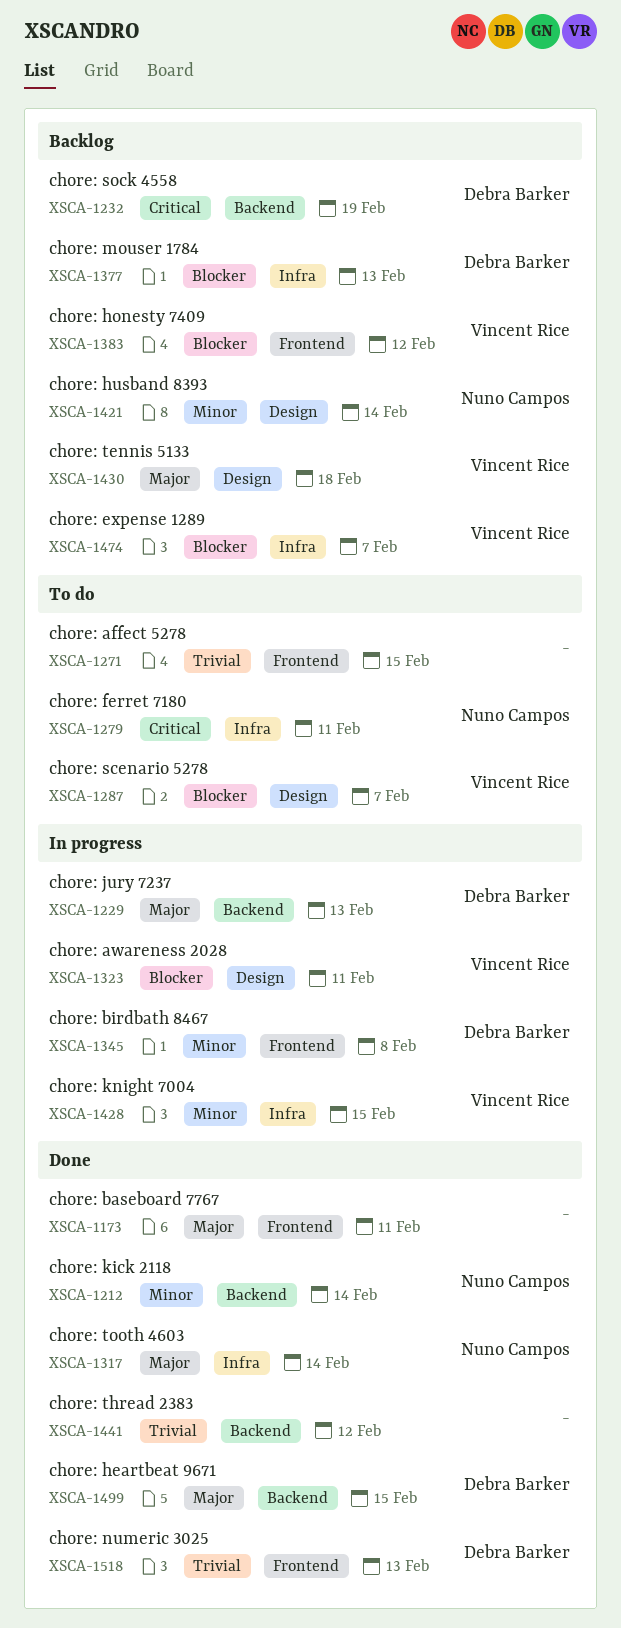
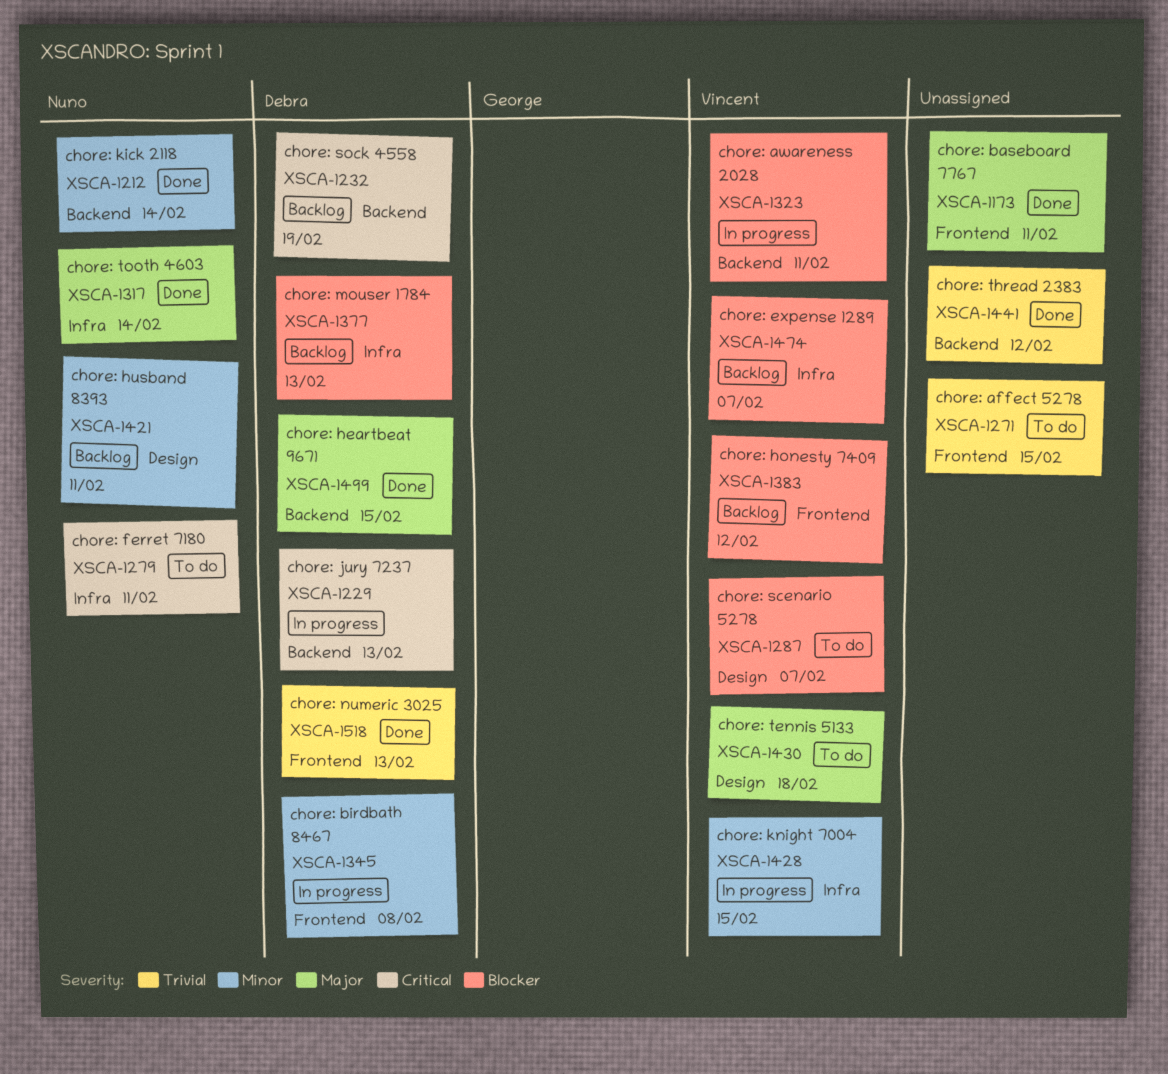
XSCA-1229, priority: Major -> Critical
XSCA-1323, label: Design -> Backend
XSCA-1421, due: Feb 14 -> Feb 11
XSCA-1430, status: Backlog -> To do

